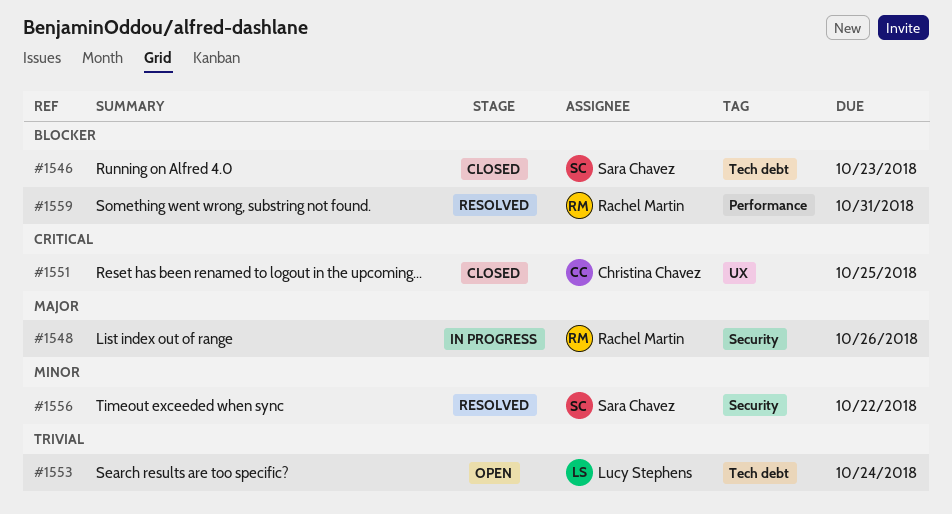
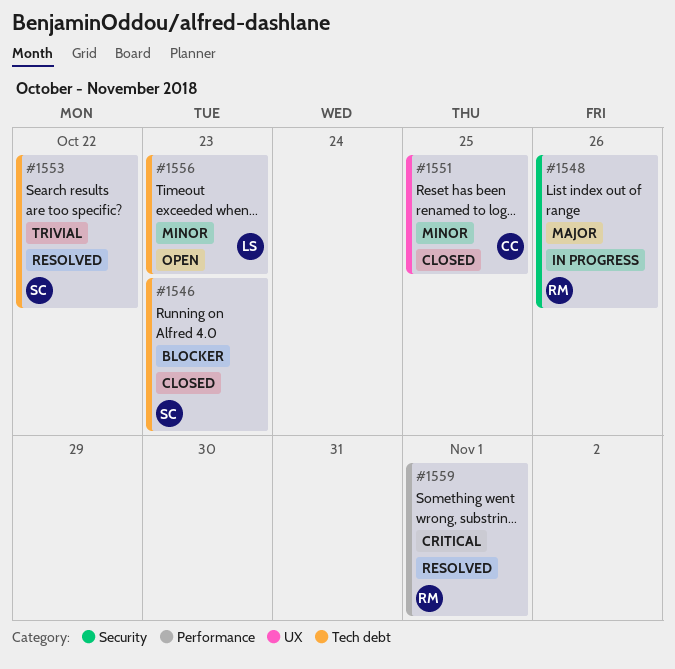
#1551, priority: Critical -> Minor
#1553, status: Open -> Resolved
#1553, owner: Lucy Stephens -> Sara Chavez
#1553, due: Oct 24 -> Oct 22
#1556, status: Resolved -> Open
#1556, owner: Sara Chavez -> Lucy Stephens
#1556, label: Security -> Tech debt
#1556, due: Oct 22 -> Oct 23
#1559, priority: Blocker -> Critical
#1559, due: Oct 31 -> Nov 1

